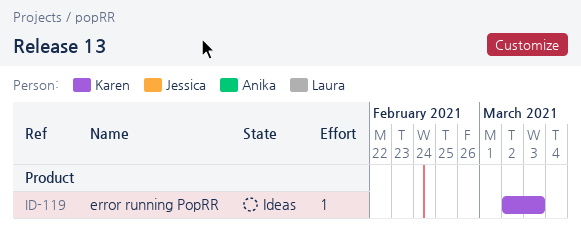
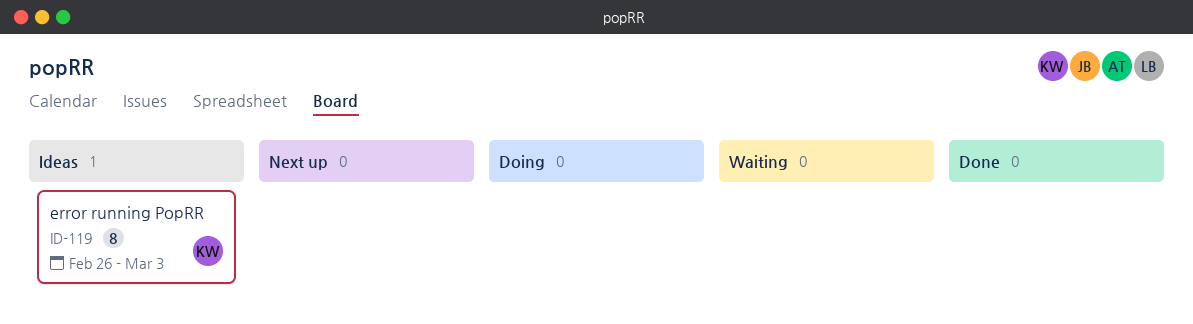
ID-119, estimate: 1 -> 8
ID-119, start: Mar 2 -> Feb 26

